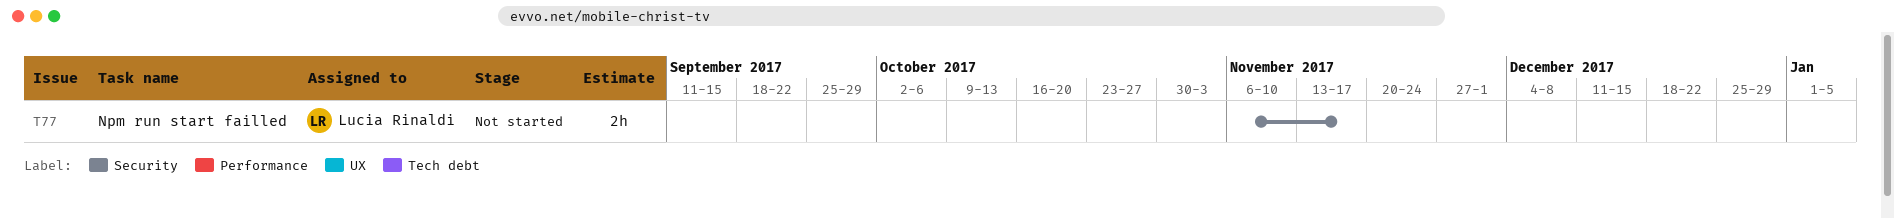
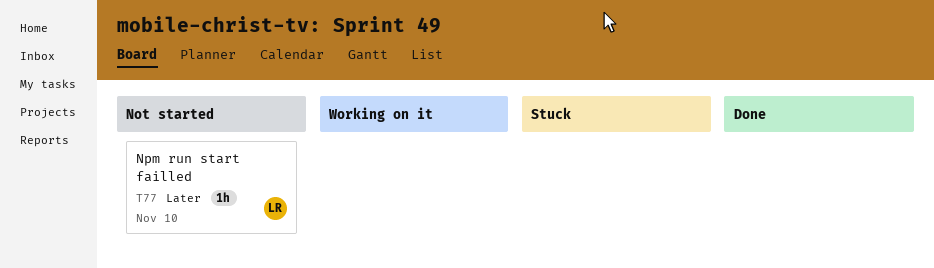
T77, estimate: 2h -> 1h
T77, due: Nov 17 -> Nov 10

